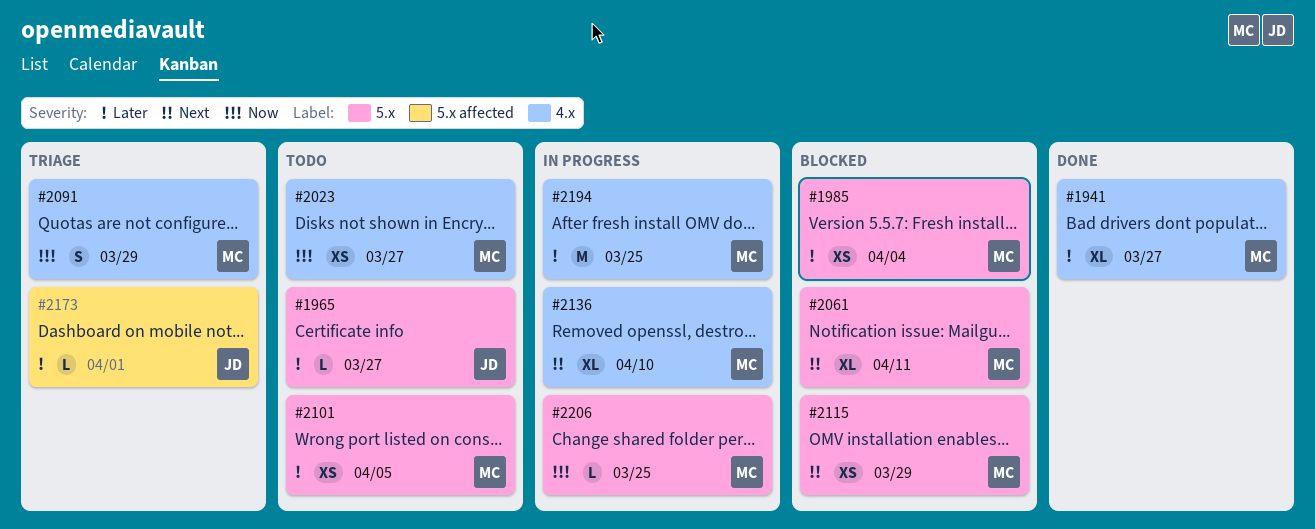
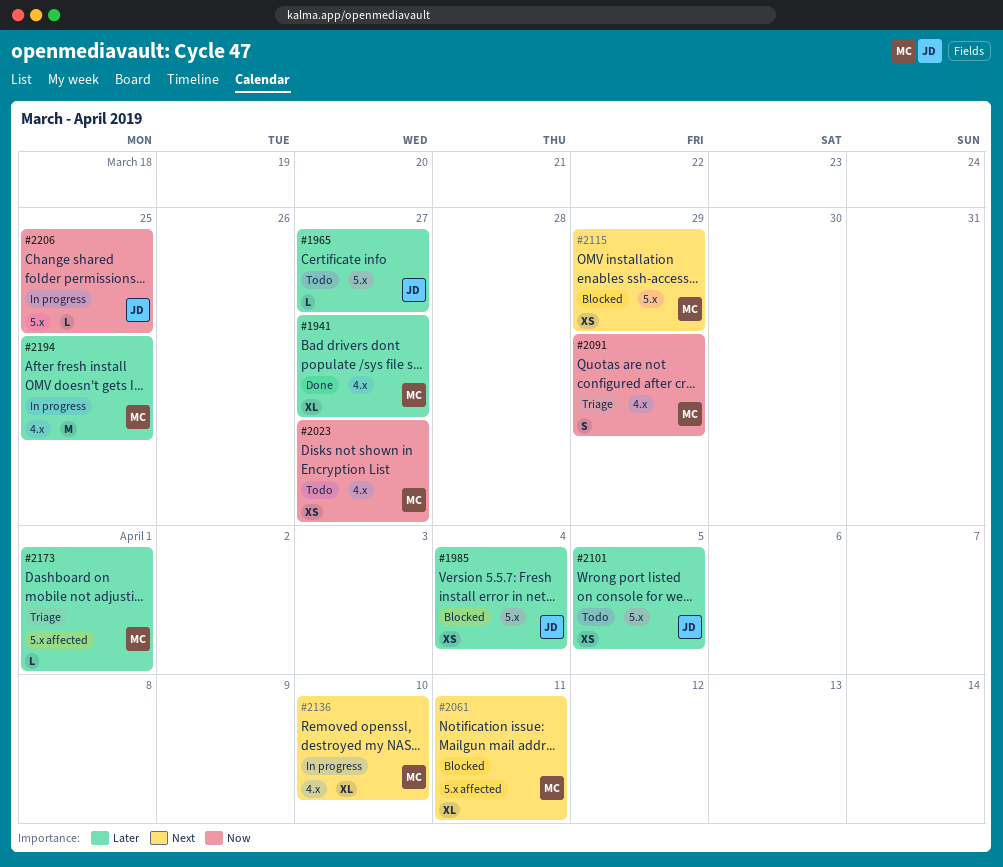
#1985, owner: MC -> JD
#2061, label: 5.x -> 5.x affected
#2101, owner: MC -> JD
#2173, owner: JD -> MC
#2206, owner: MC -> JD

